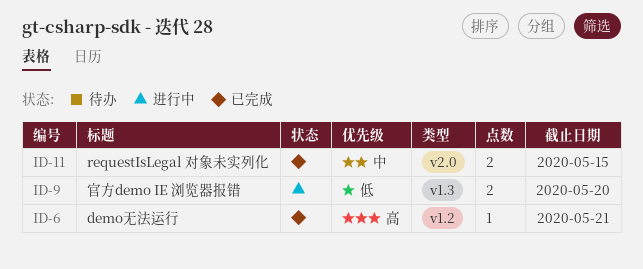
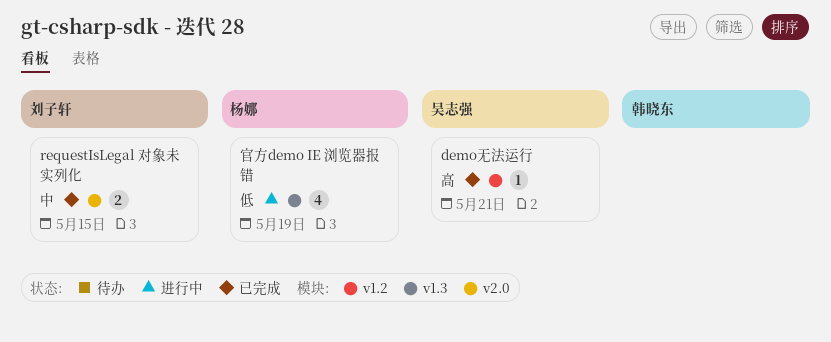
官方demo IE 浏览器报错, estimate: 2 -> 4
官方demo IE 浏览器报错, due: May 20 -> May 19

